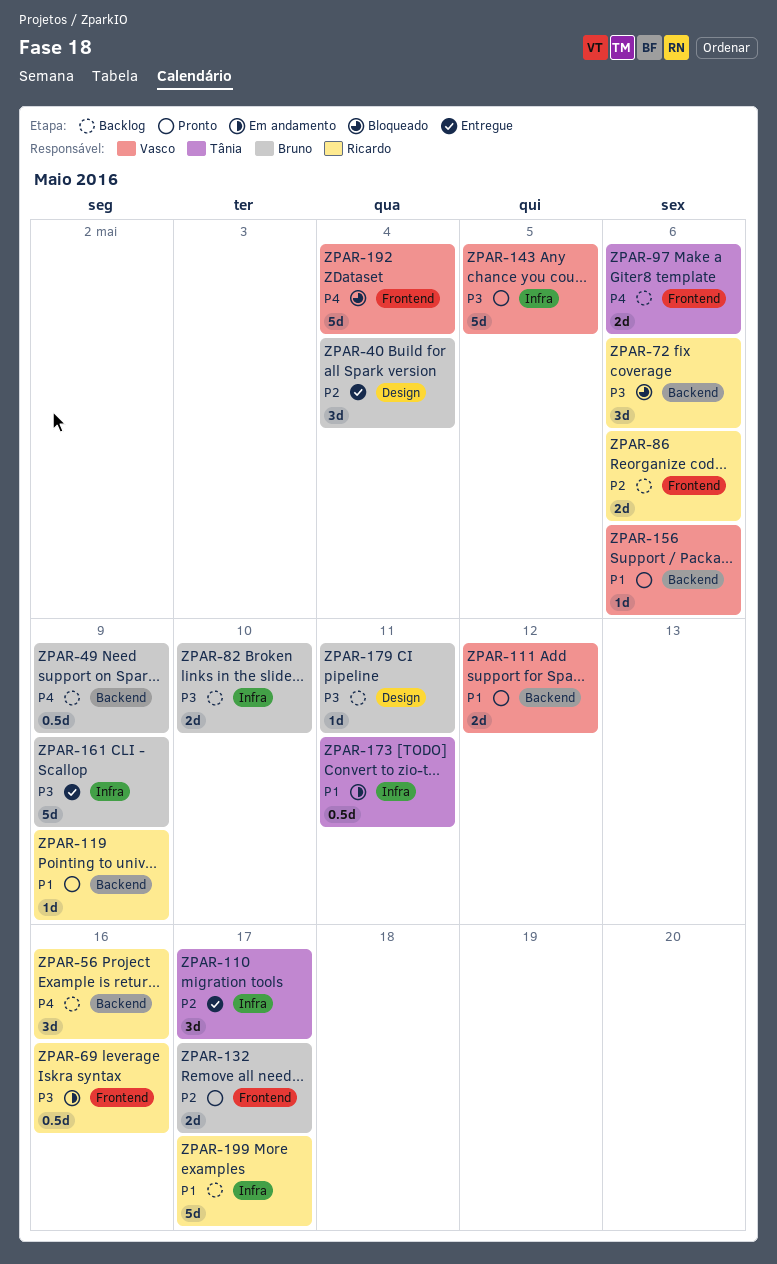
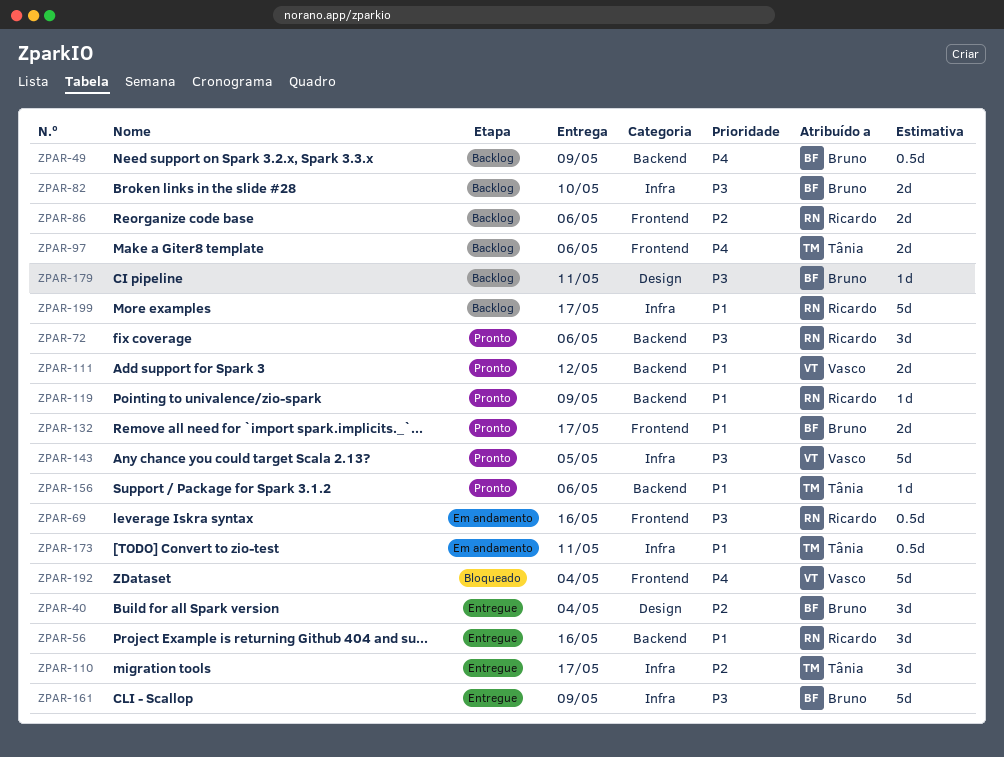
ZPAR-56, status: Backlog -> Entregue
ZPAR-56, priority: P4 -> P1
ZPAR-72, status: Bloqueado -> Pronto
ZPAR-132, priority: P2 -> P1
ZPAR-156, owner: Vasco -> Tânia

